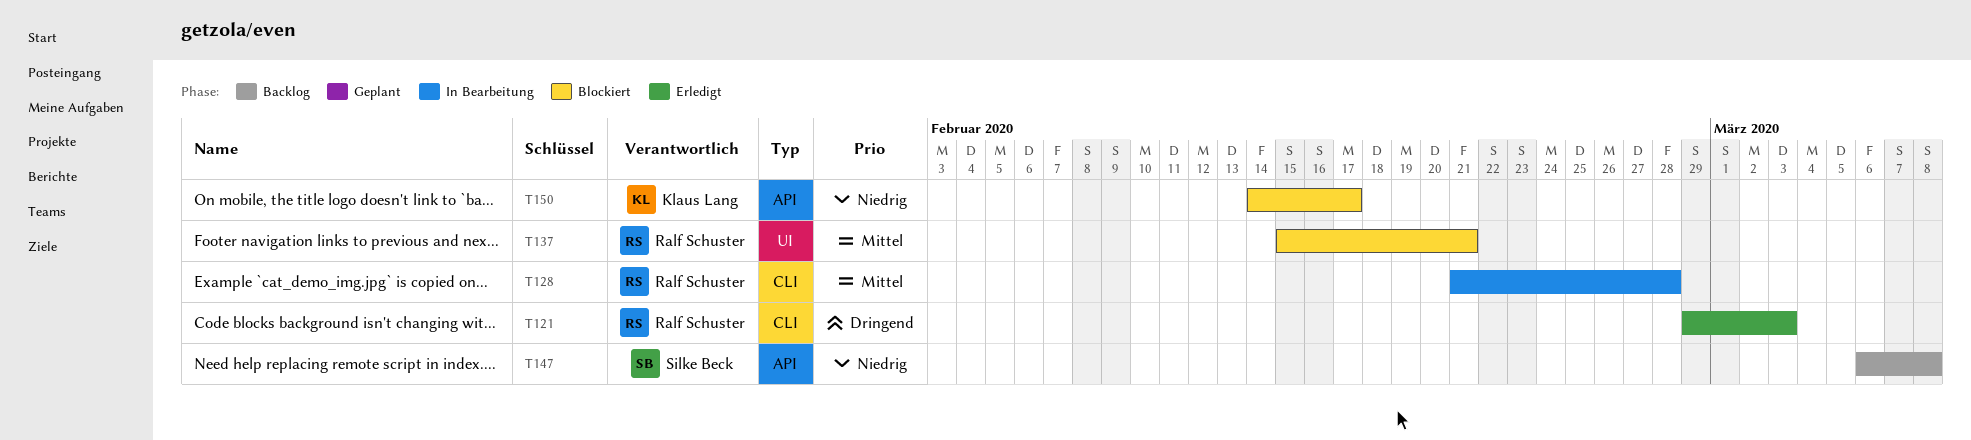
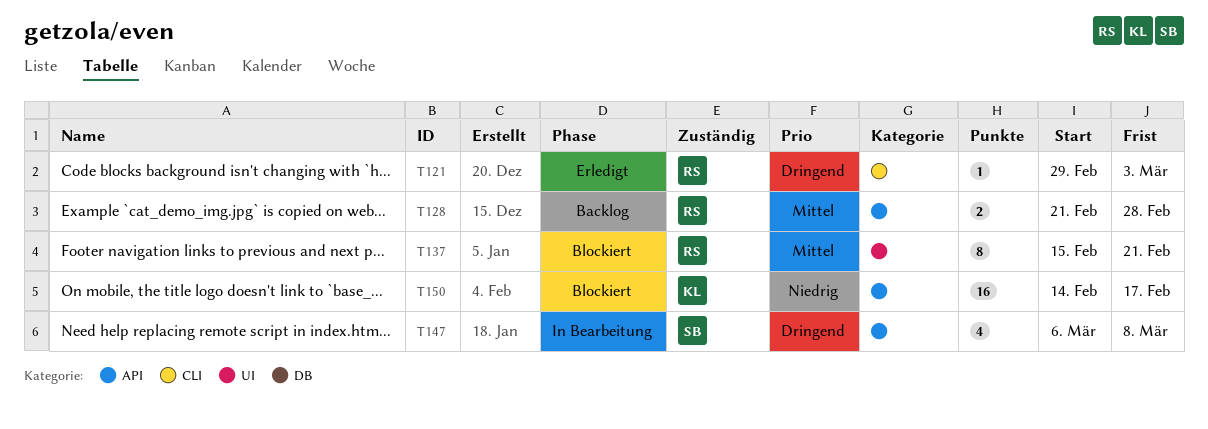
T128, status: In Bearbeitung -> Backlog
T128, label: CLI -> API
T147, status: Backlog -> In Bearbeitung
T147, priority: Niedrig -> Dringend

